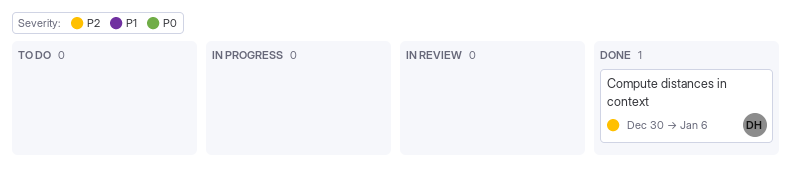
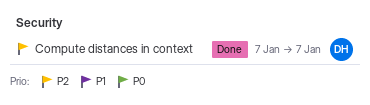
Compute distances in context, start: Dec 30 -> Jan 7
Compute distances in context, due: Jan 6 -> Jan 7

